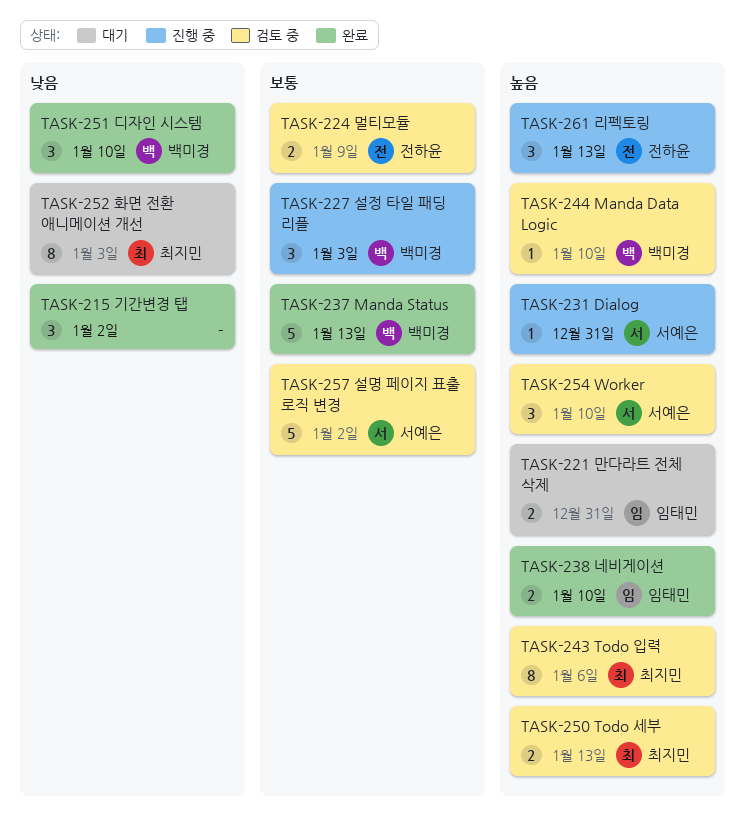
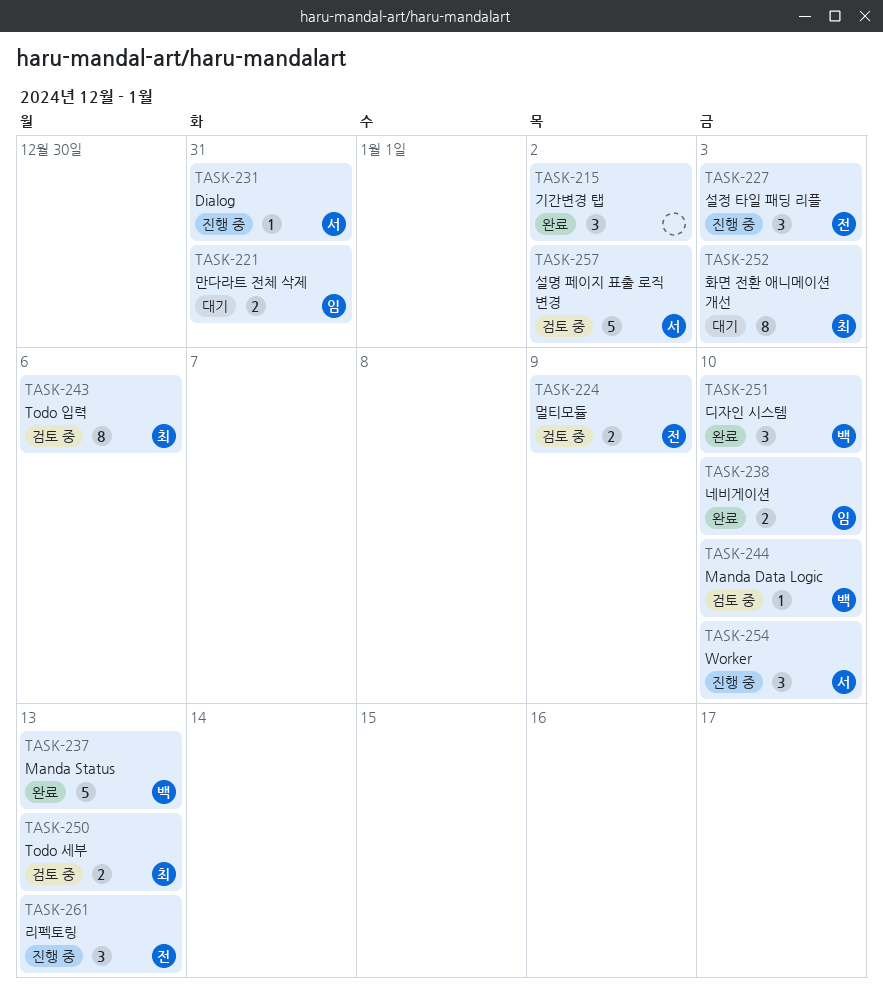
TASK-227, owner: 백미경 -> 전하윤
TASK-254, status: 검토 중 -> 진행 중

